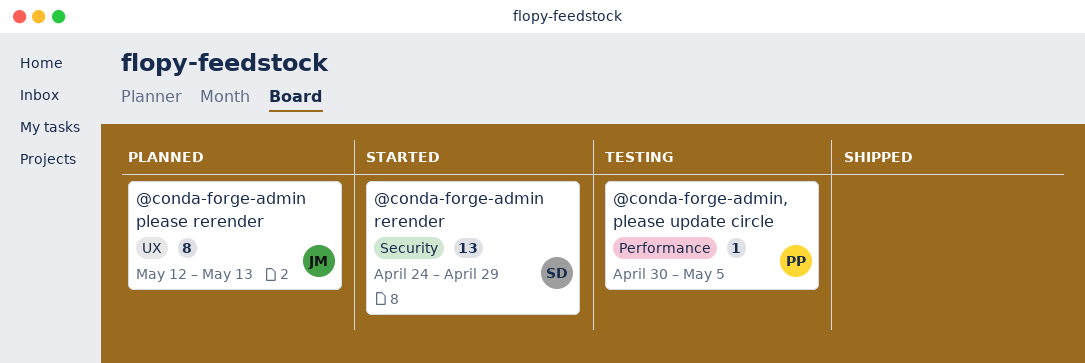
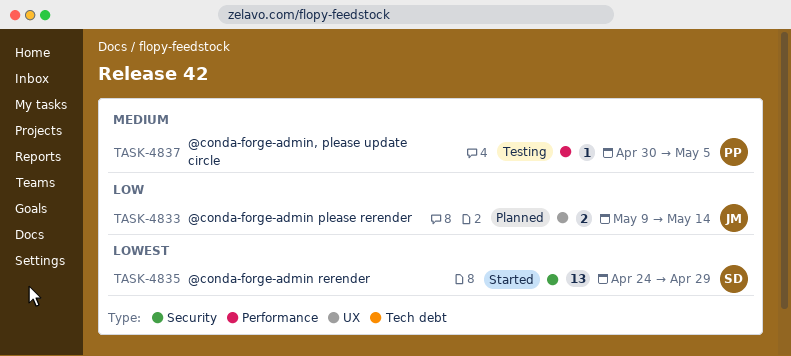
@conda-forge-admin please rerender, estimate: 8 -> 2
@conda-forge-admin please rerender, start: May 12 -> May 9
@conda-forge-admin please rerender, due: May 13 -> May 14

